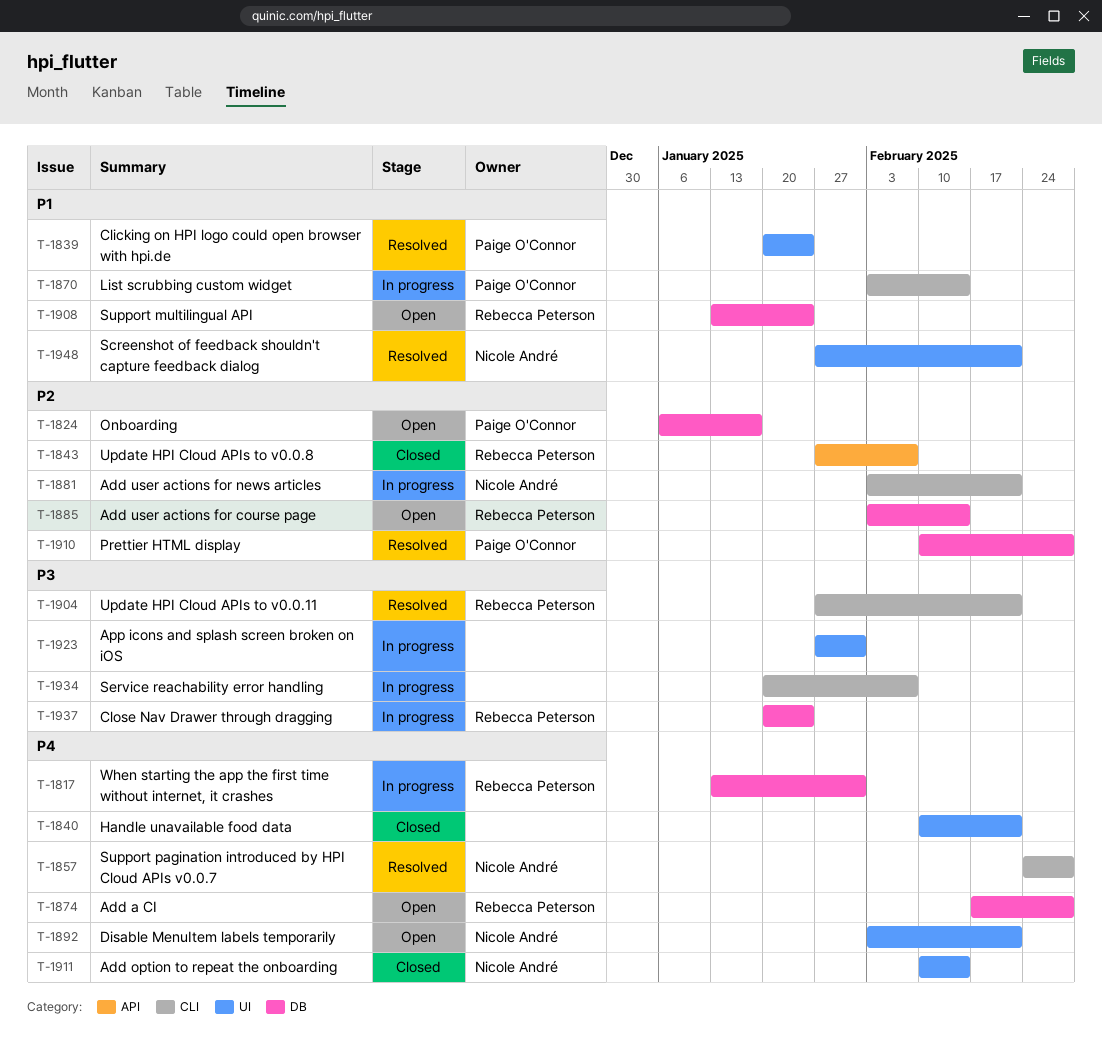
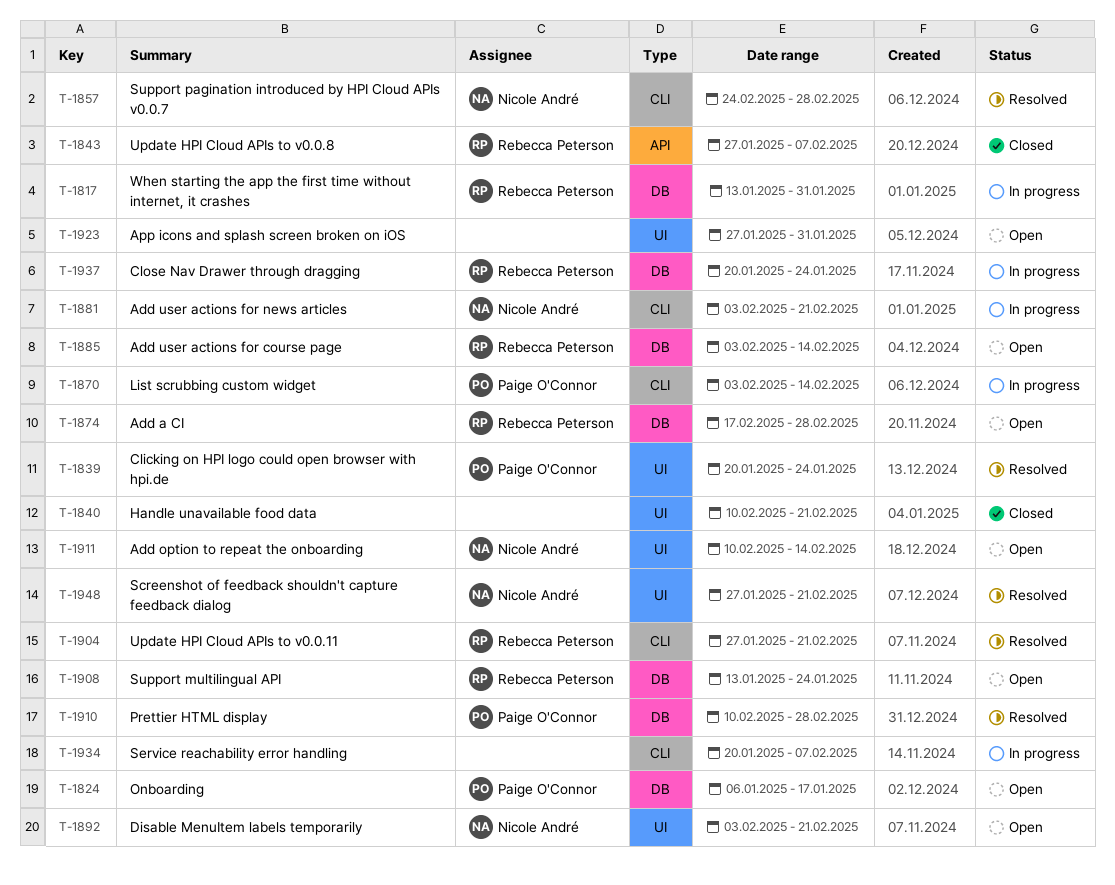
T-1911, status: Closed -> Open
T-1923, status: In progress -> Open

